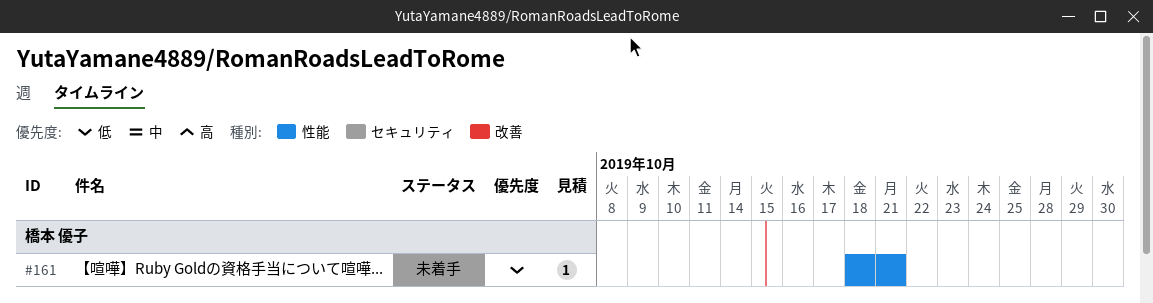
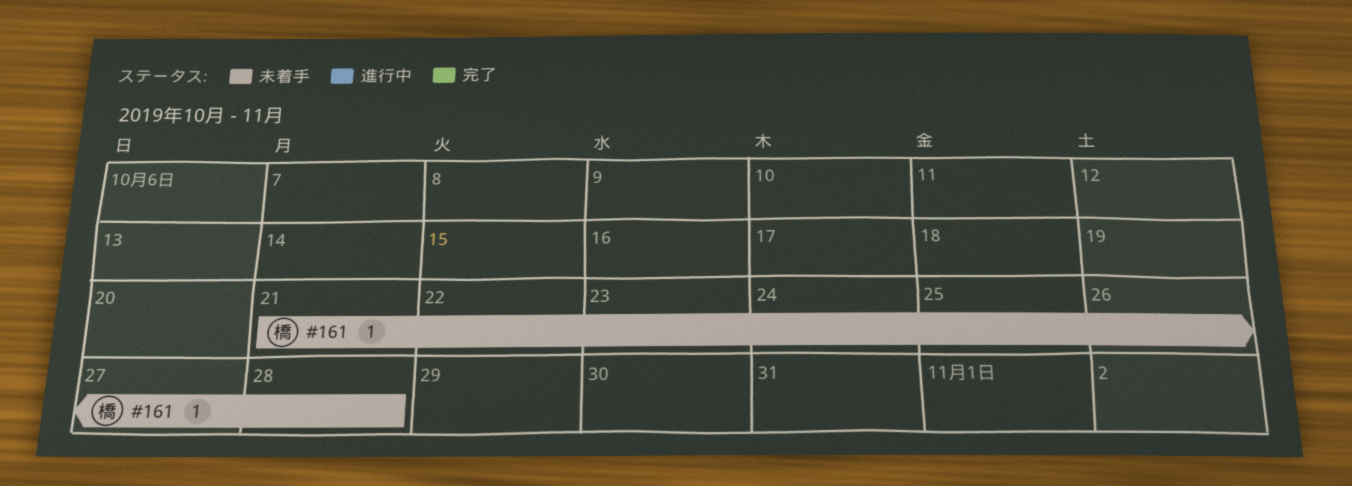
#161, start: Oct 18 -> Oct 21
#161, due: Oct 21 -> Oct 28

